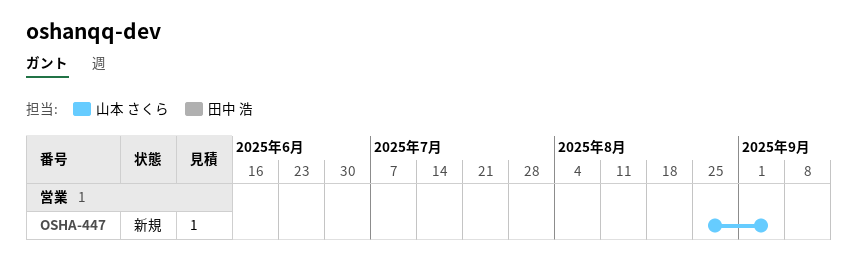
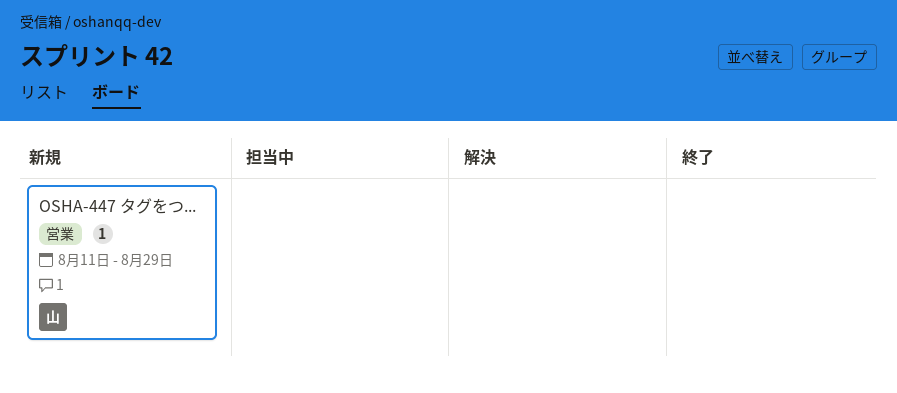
OSHA-447, start: Aug 25 -> Aug 11
OSHA-447, due: Sep 5 -> Aug 29

